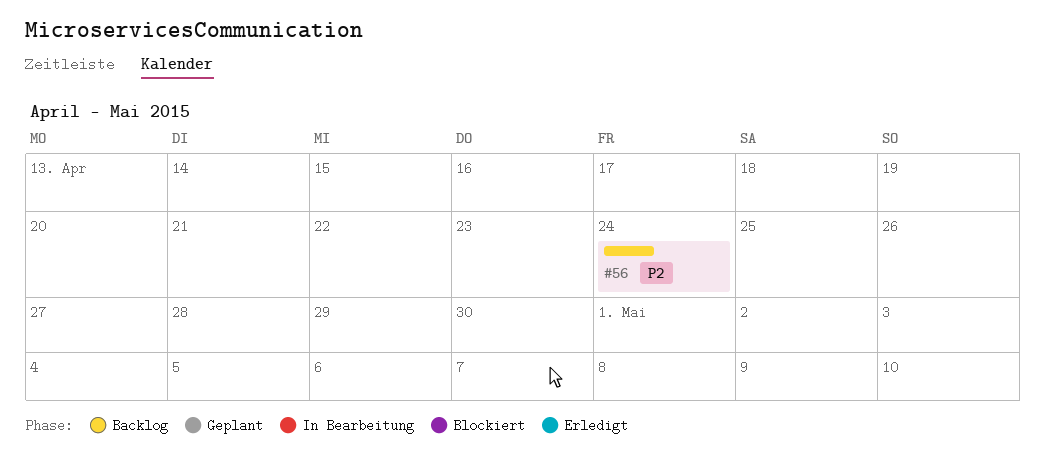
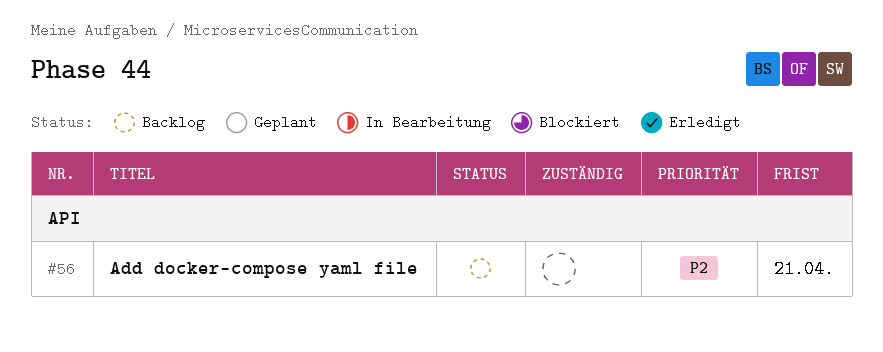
#56, due: Apr 24 -> Apr 21

